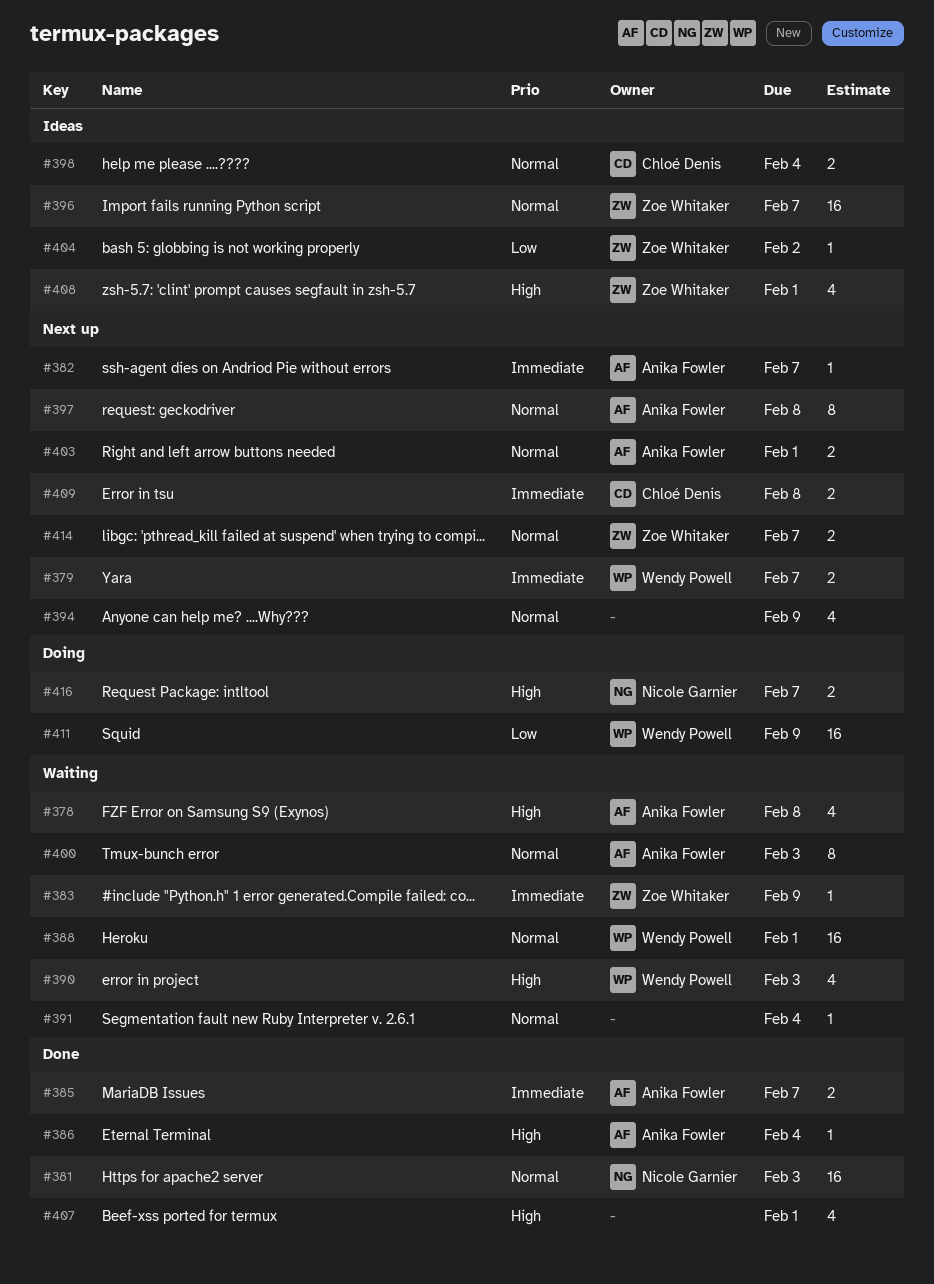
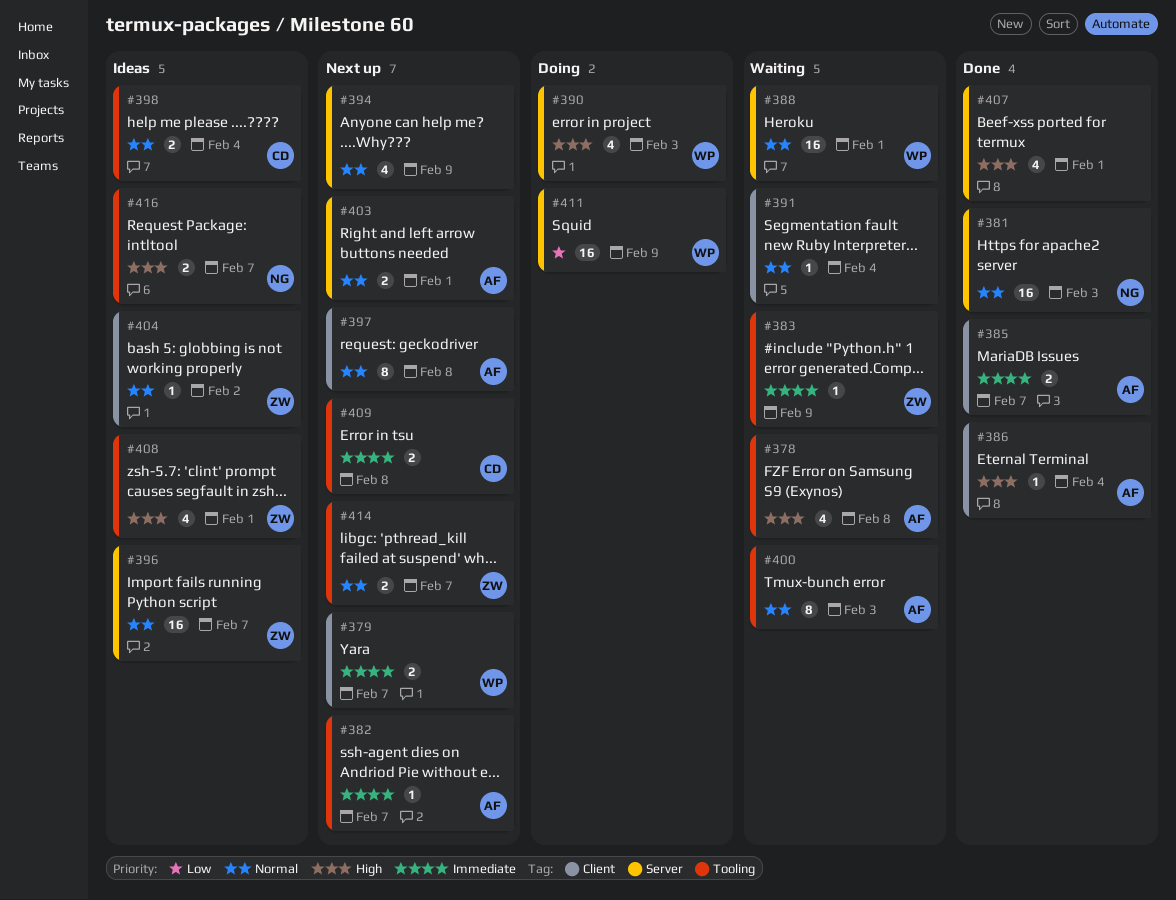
#390, status: Waiting -> Doing
#404, priority: Low -> Normal
#416, status: Doing -> Ideas

